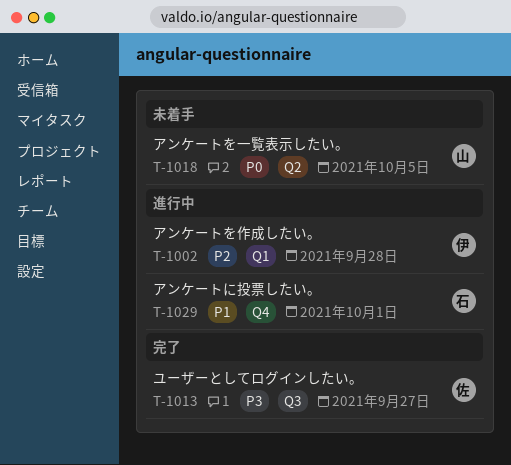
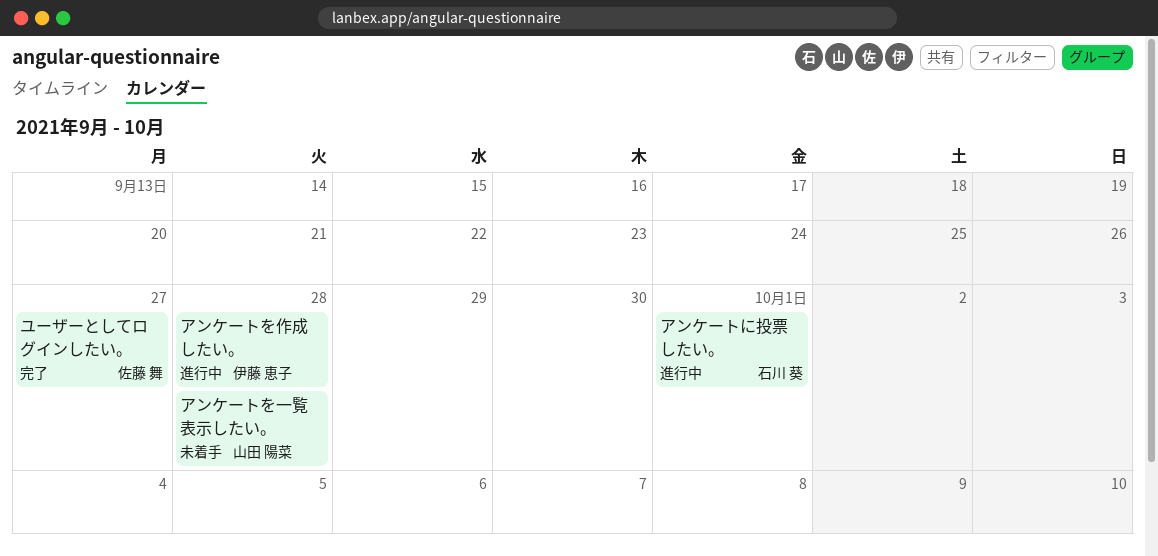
アンケートを一覧表示したい。, due: Oct 5 -> Sep 28

